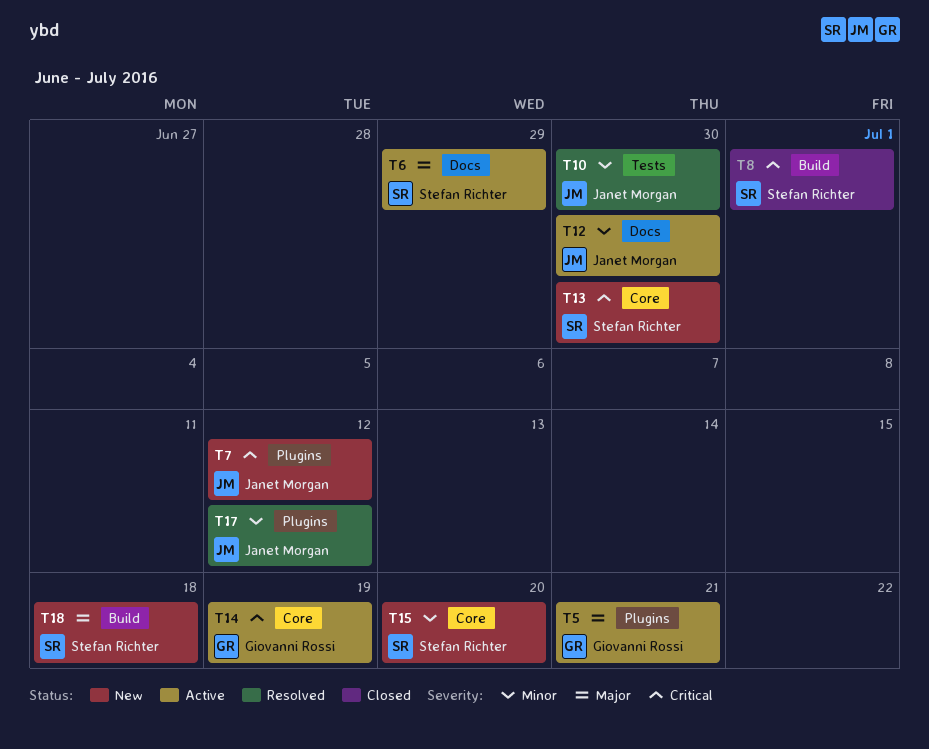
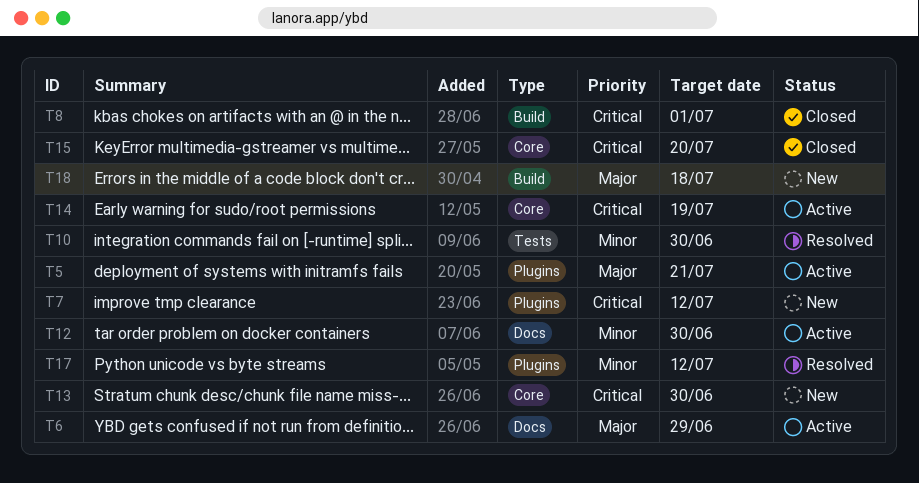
T15, status: New -> Closed
T15, priority: Minor -> Critical

